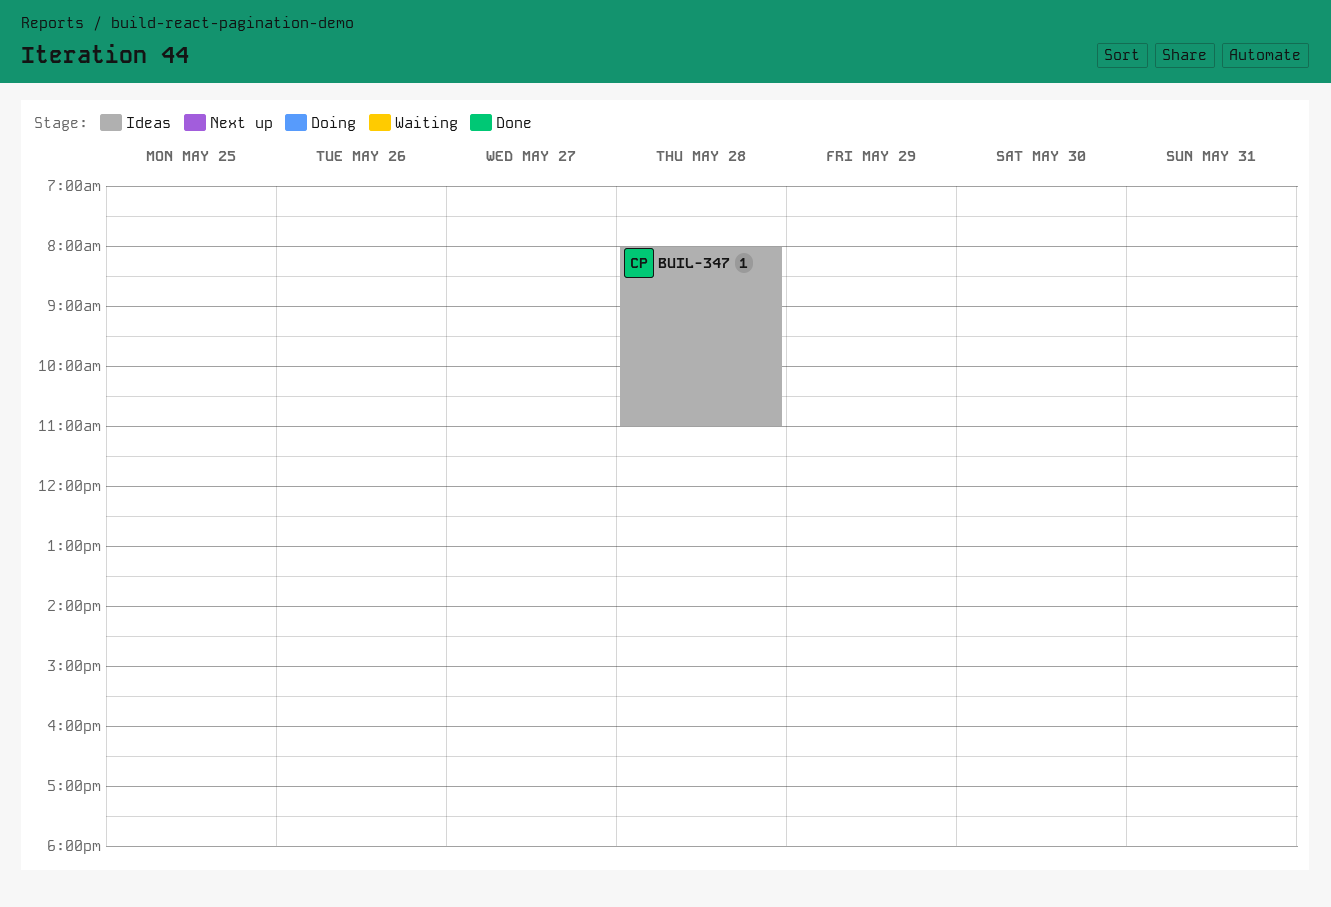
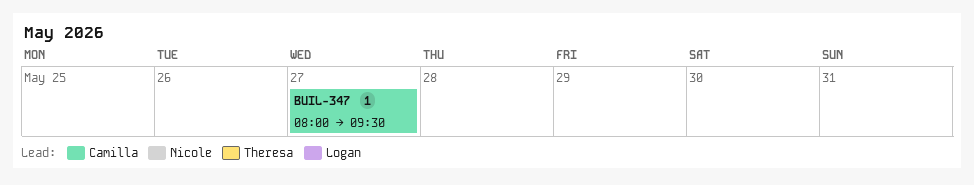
BUIL-347, day: May 28 -> May 27
BUIL-347, ends: 11:00 -> 09:30

